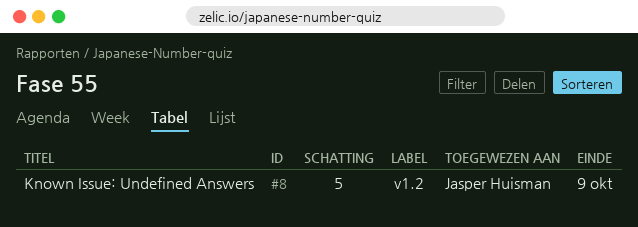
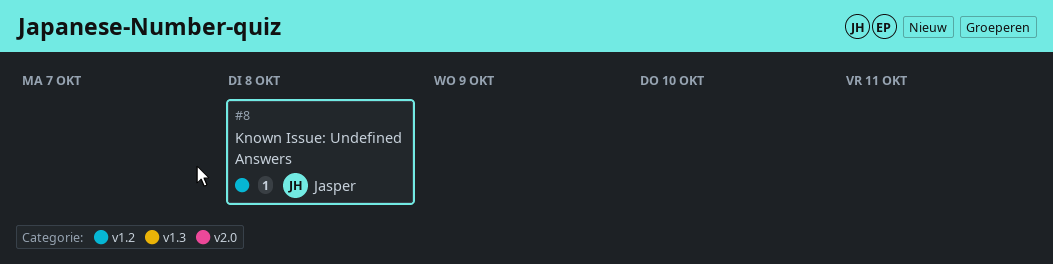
#8, estimate: 5 -> 1
#8, due: Oct 9 -> Oct 8

